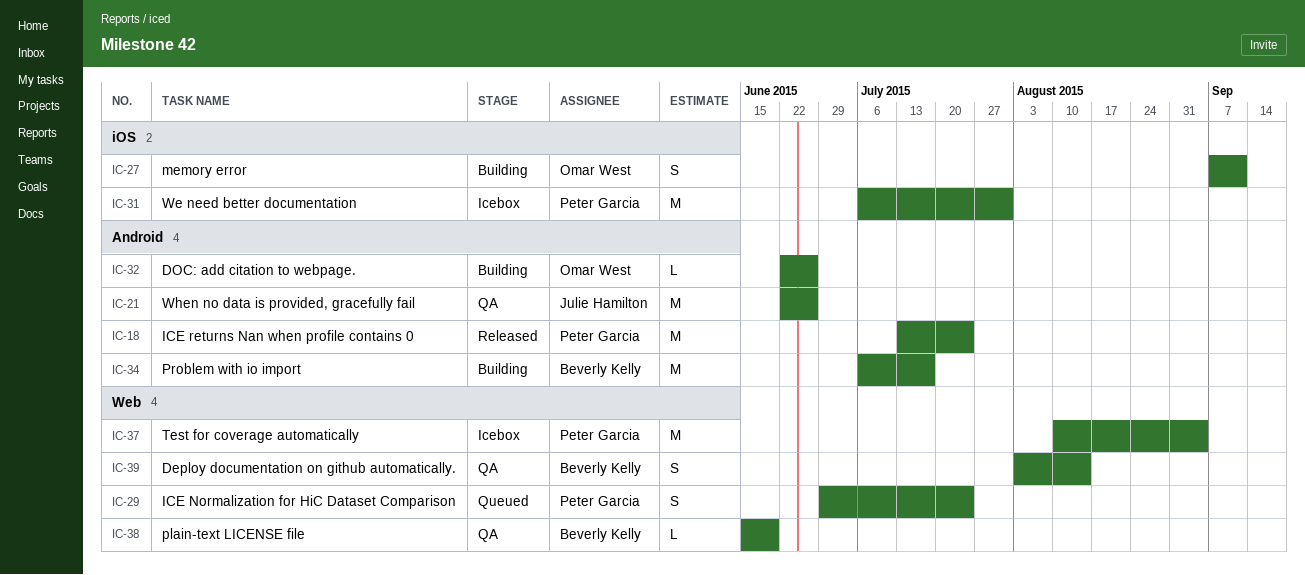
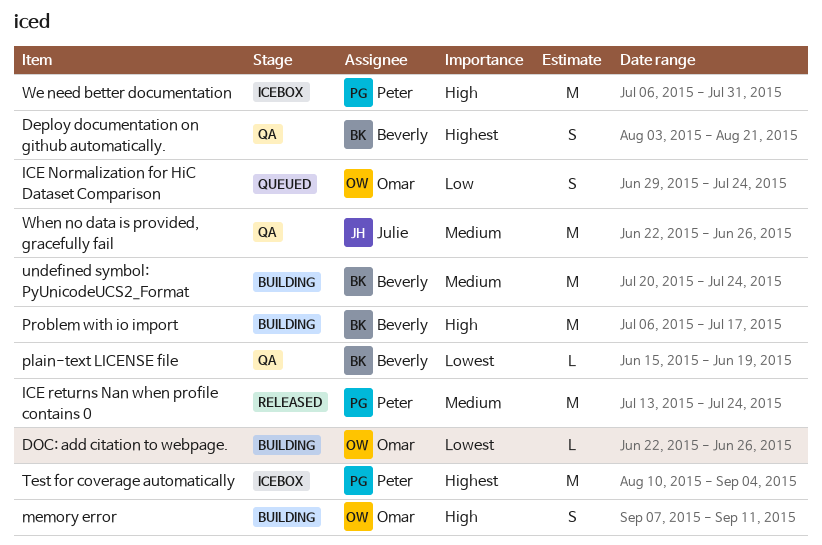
Deploy documentation on github automatically., due: Aug 14 -> Aug 21
ICE Normalization for HiC Dataset Comparison, owner: Peter Garcia -> Omar West
undefined symbol: PyUnicodeUCS2_Format: none -> present

